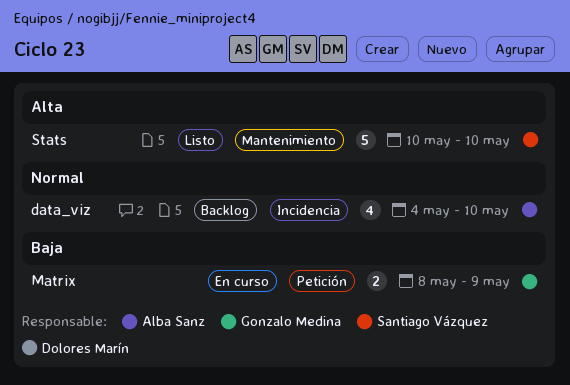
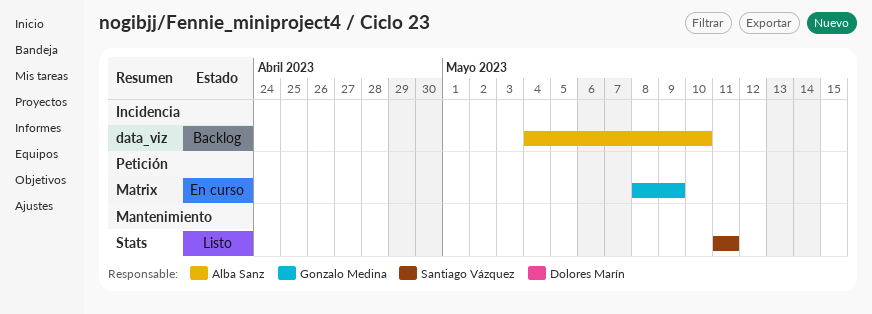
Stats, start: May 10 -> May 11
Stats, due: May 10 -> May 11

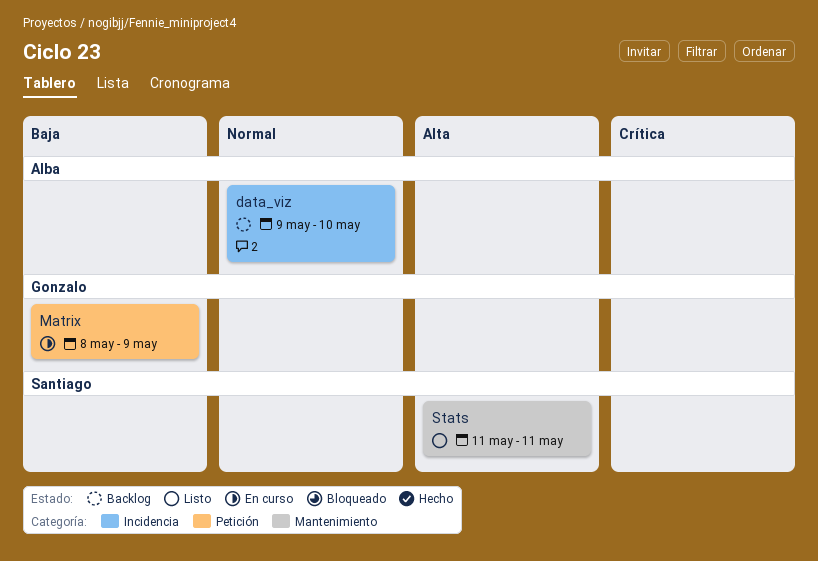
data_viz, start: May 4 -> May 9

